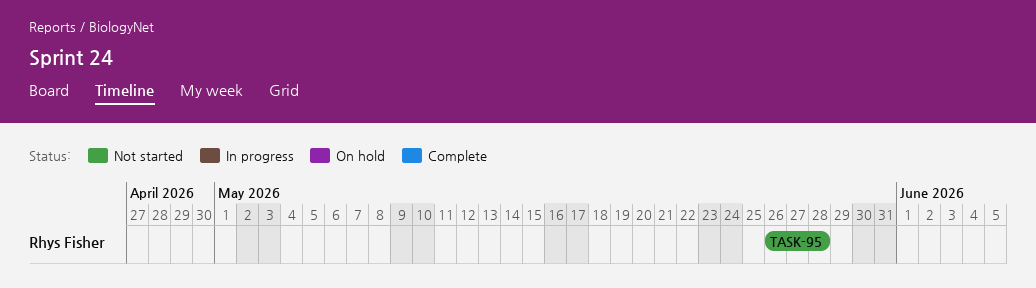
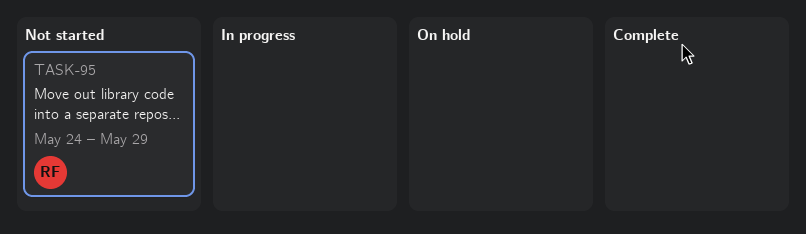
TASK-95, start: May 26 -> May 24
TASK-95, due: May 28 -> May 29

